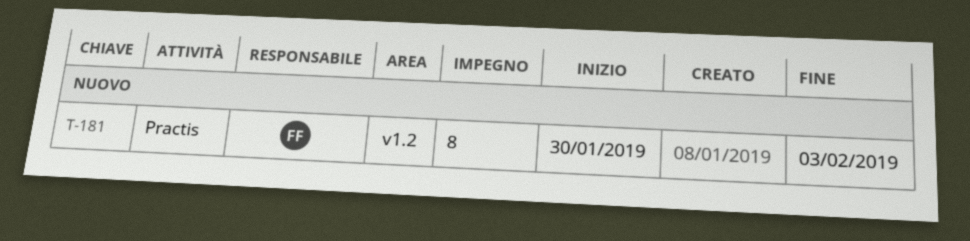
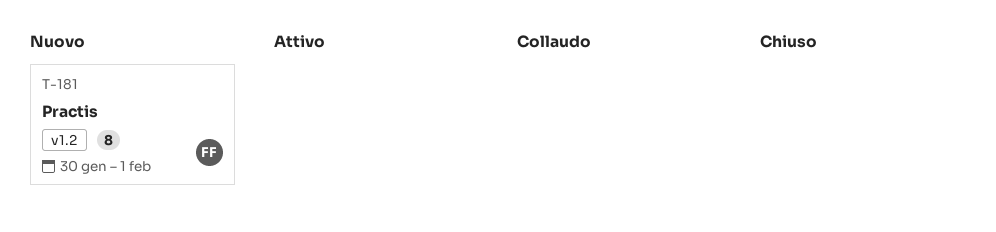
T-181, due: Feb 3 -> Feb 1

